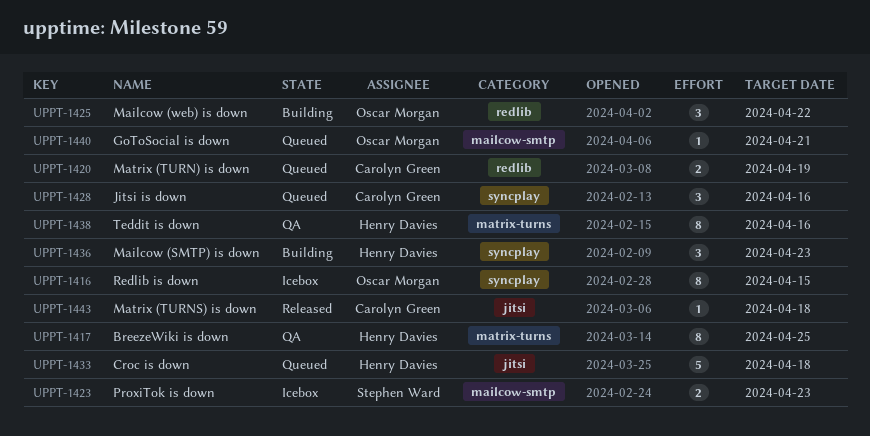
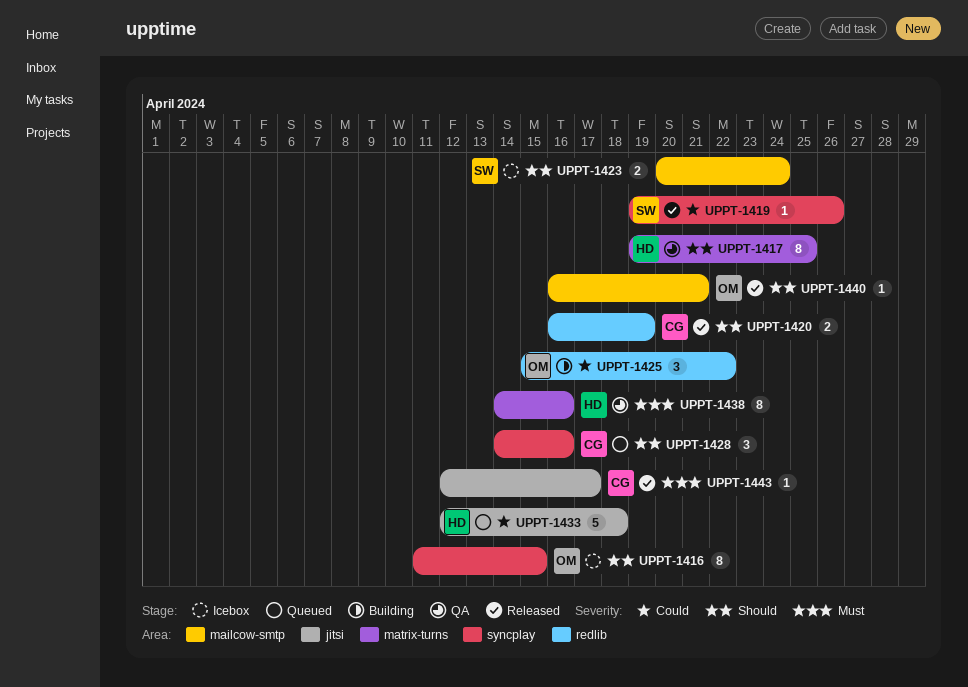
UPPT-1419: none -> present
UPPT-1420, status: Queued -> Released
UPPT-1423, due: Apr 23 -> Apr 24
UPPT-1436: present -> none
UPPT-1440, status: Queued -> Released
UPPT-1443, due: Apr 18 -> Apr 17

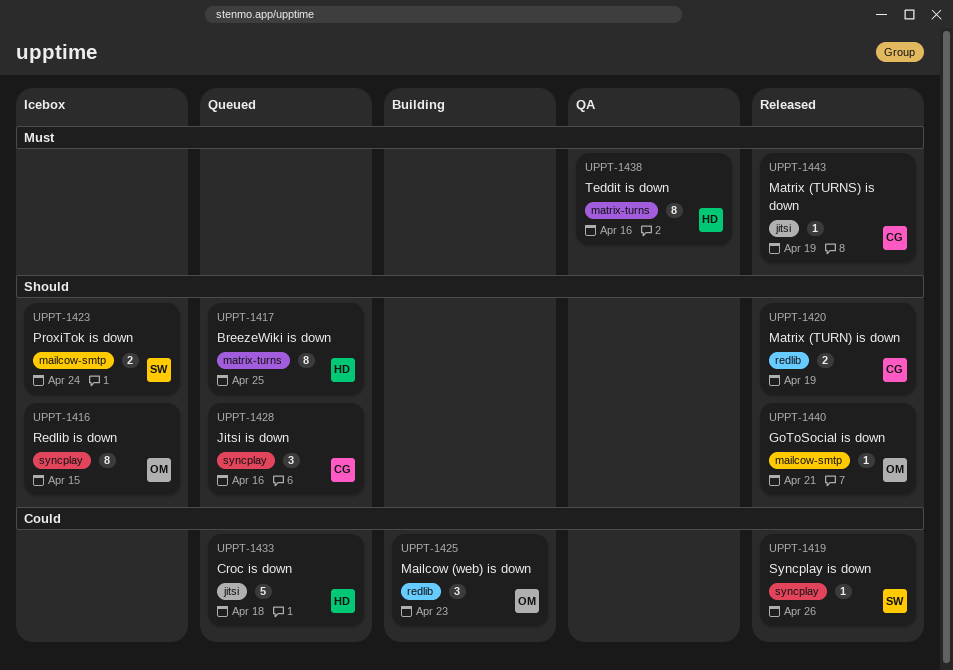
UPPT-1417, status: QA -> Queued
UPPT-1425, due: Apr 22 -> Apr 23
UPPT-1443, due: Apr 17 -> Apr 19

